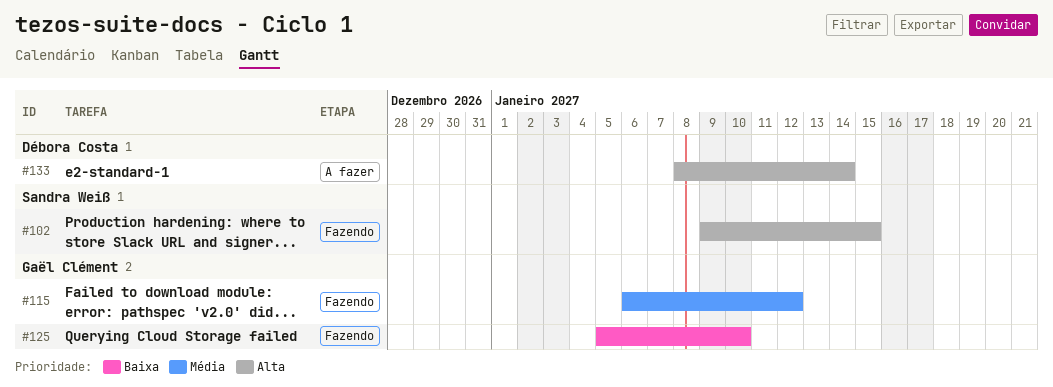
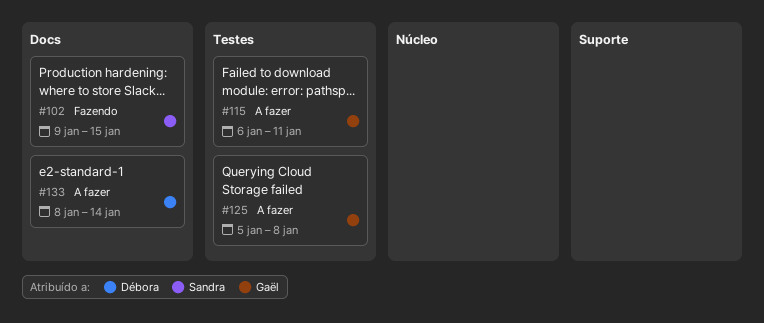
#115, status: Fazendo -> A fazer
#115, due: Jan 12 -> Jan 11
#125, status: Fazendo -> A fazer
#125, due: Jan 10 -> Jan 8

